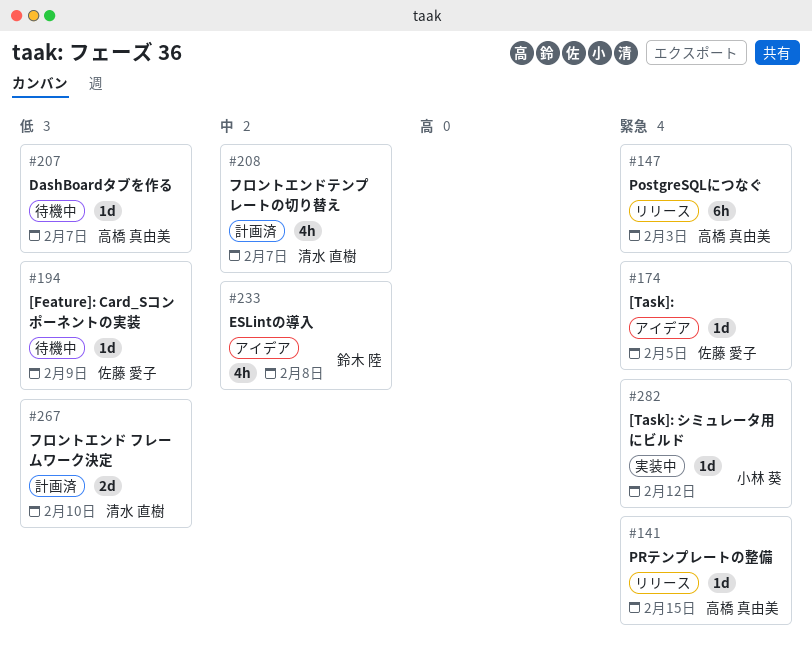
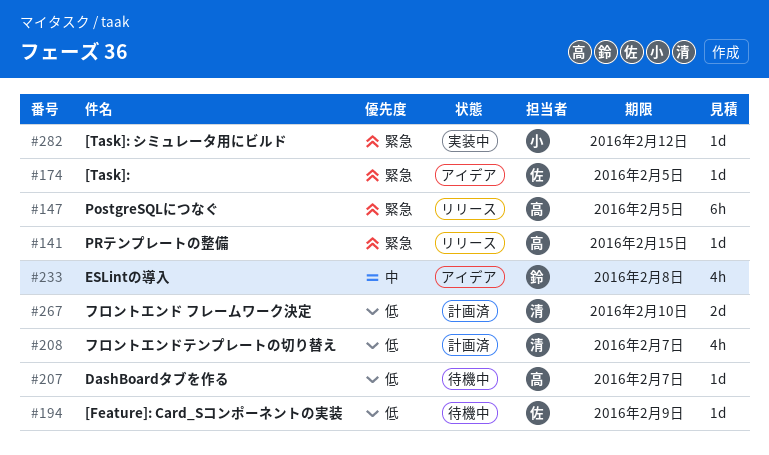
#147, due: Feb 3 -> Feb 5
#208, priority: 中 -> 低

